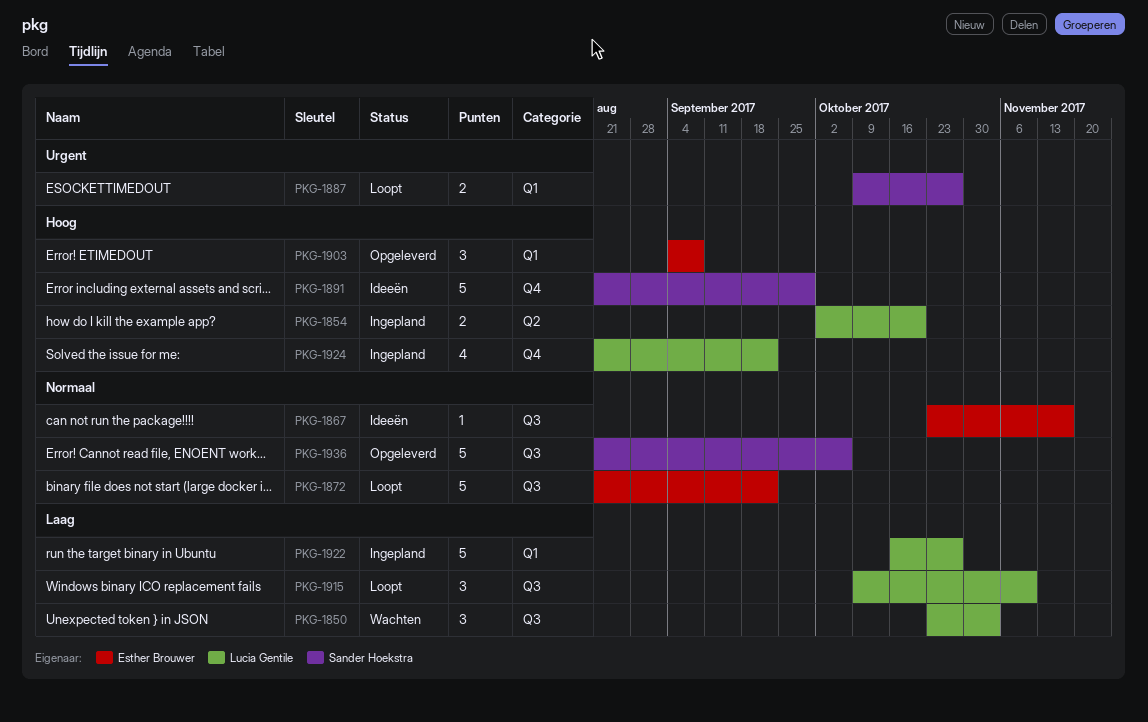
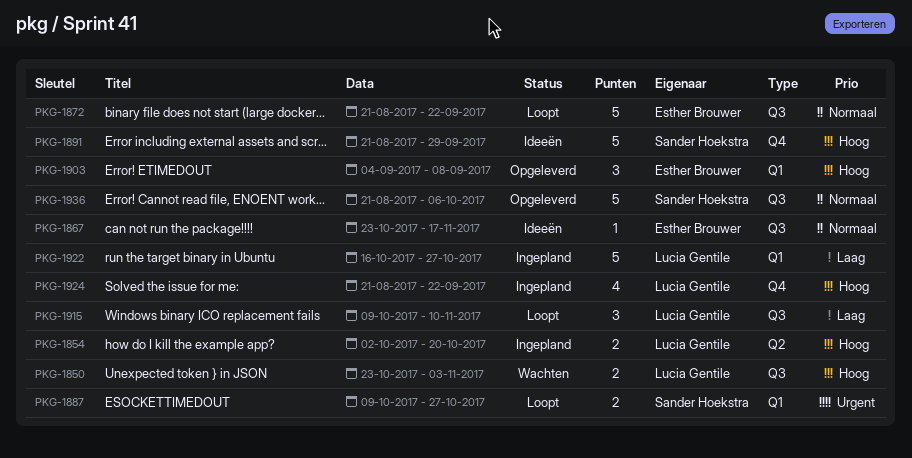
PKG-1850, priority: Laag -> Hoog
PKG-1850, estimate: 3 -> 2

